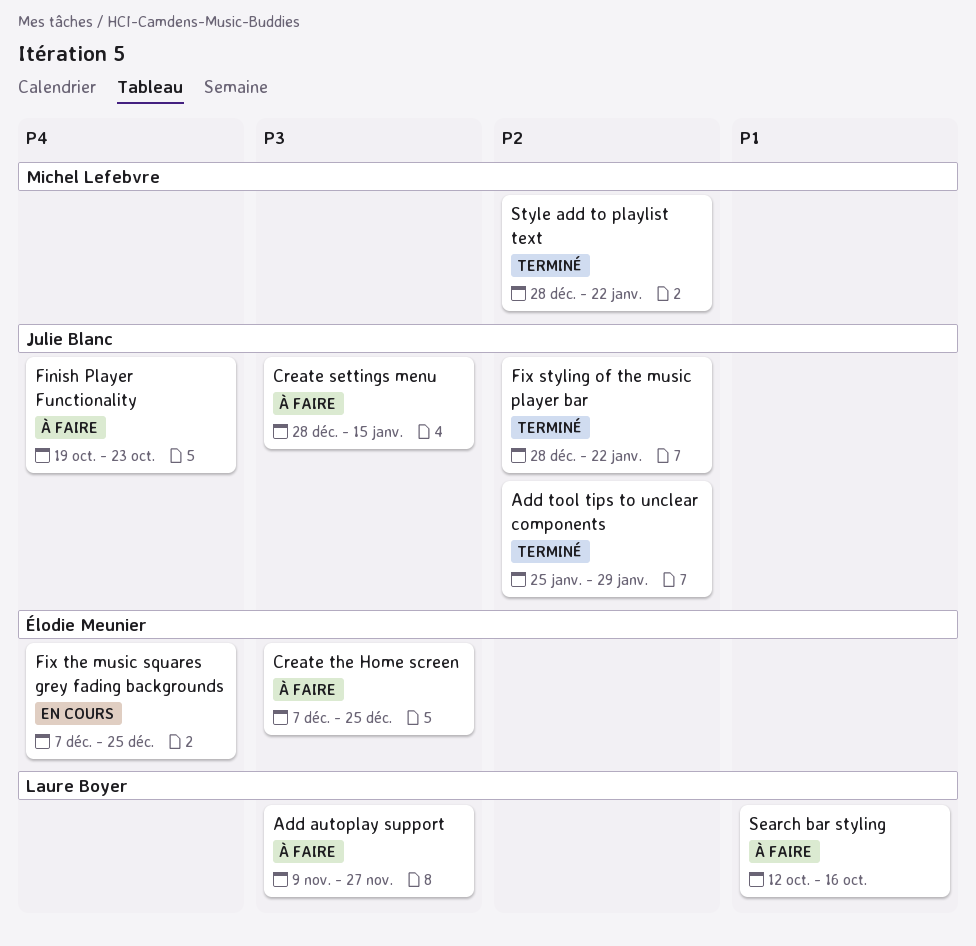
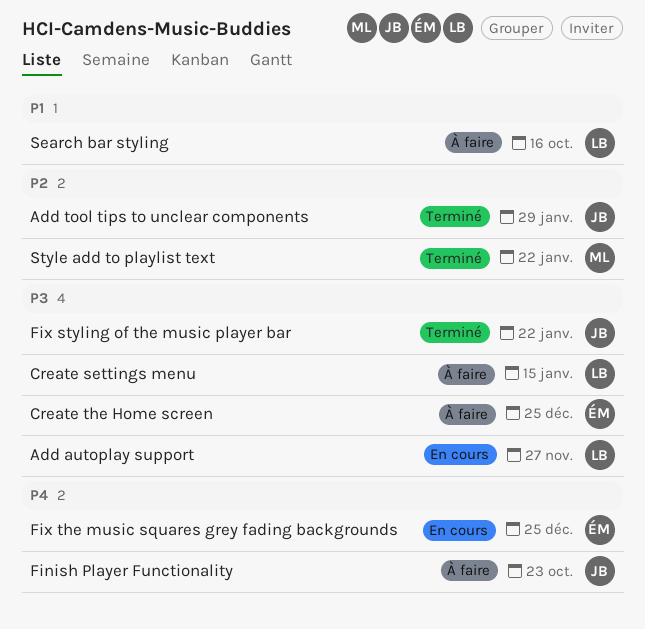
Add autoplay support, status: À faire -> En cours
Create settings menu, owner: Julie Blanc -> Laure Boyer
Fix styling of the music player bar, priority: P2 -> P3

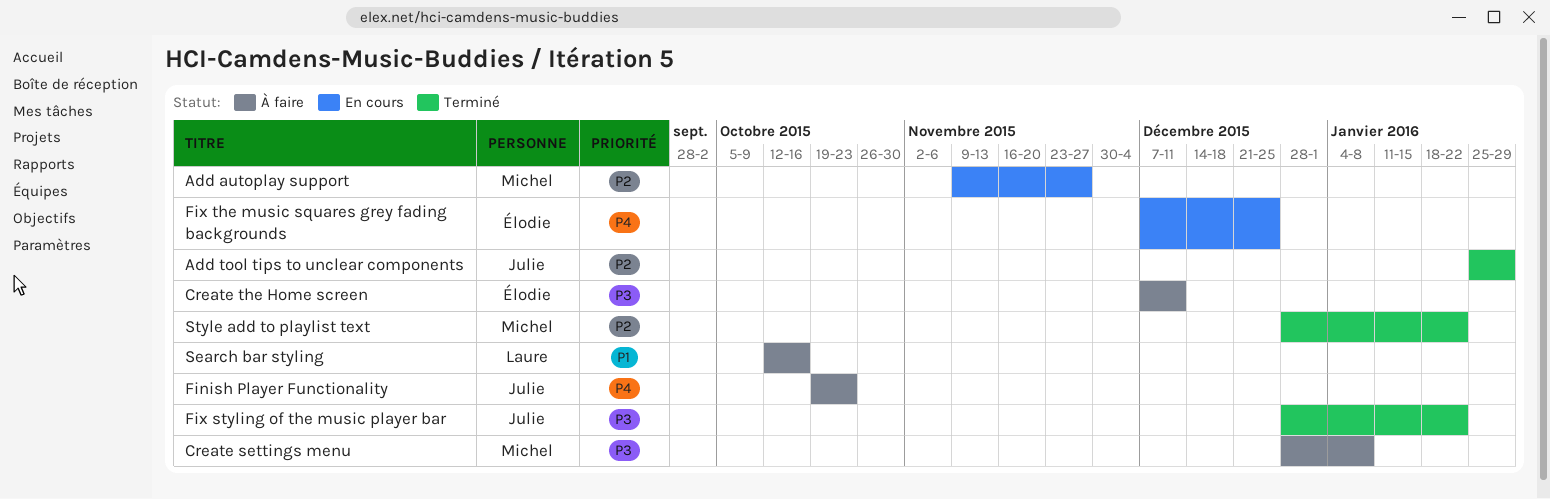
Add autoplay support, owner: Laure -> Michel
Add autoplay support, priority: P3 -> P2
Create settings menu, owner: Laure -> Michel
Create settings menu, due: Jan 15 -> Jan 8
Create the Home screen, due: Dec 25 -> Dec 11

